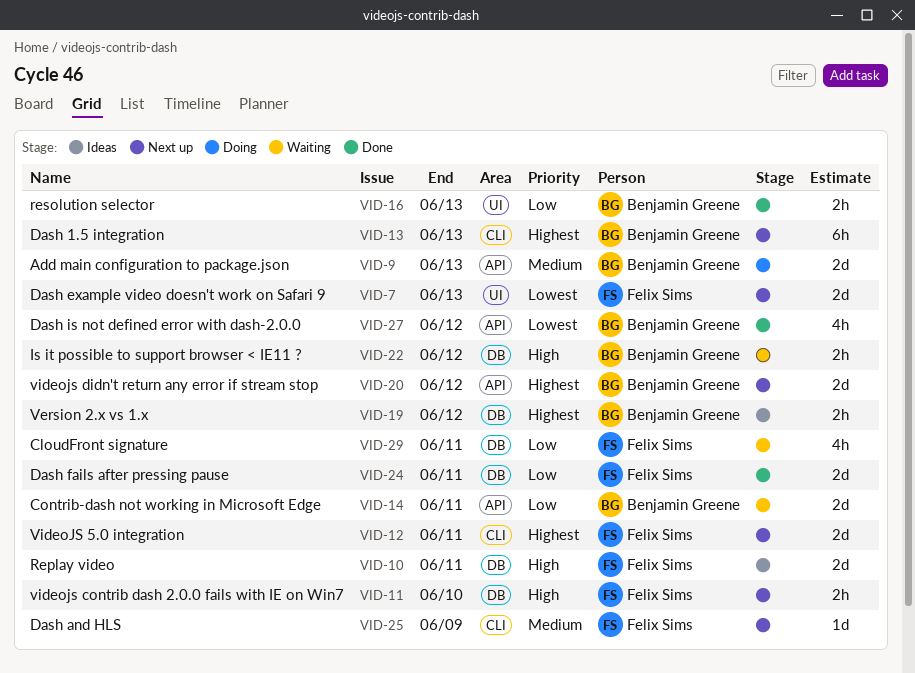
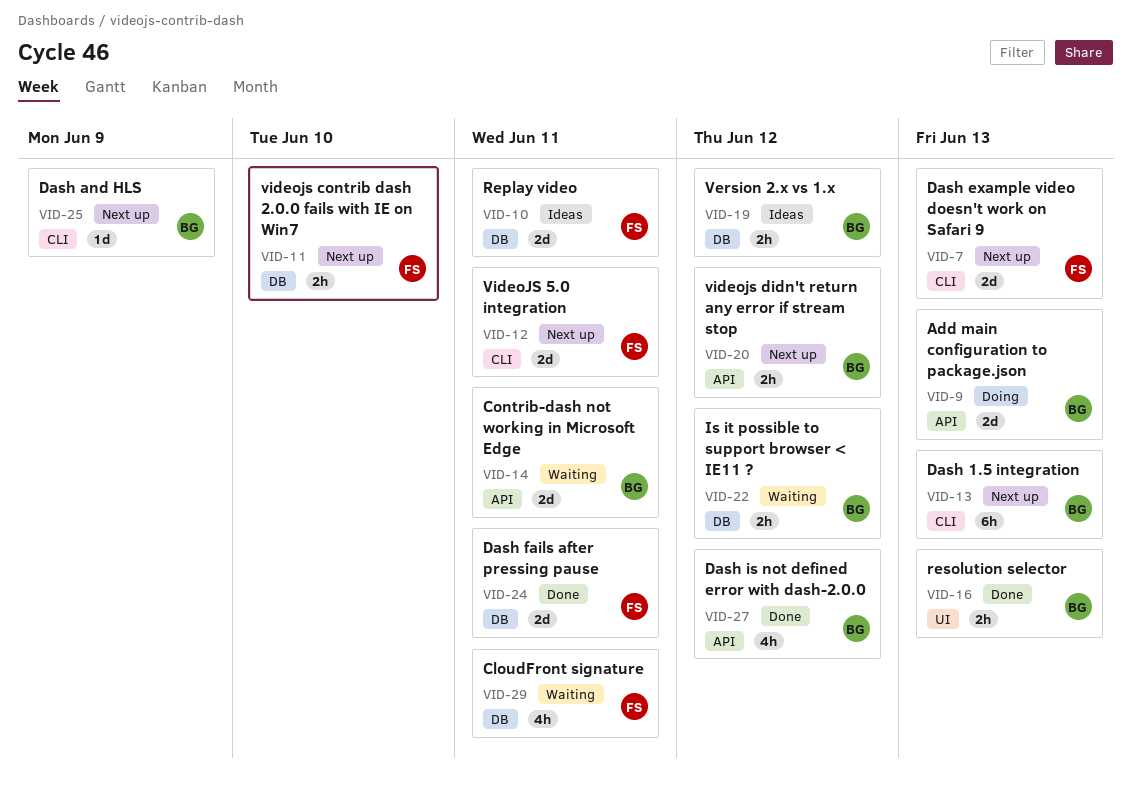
VID-7, label: UI -> CLI
VID-20, estimate: 2d -> 2h
VID-25, owner: Felix Sims -> Benjamin Greene

